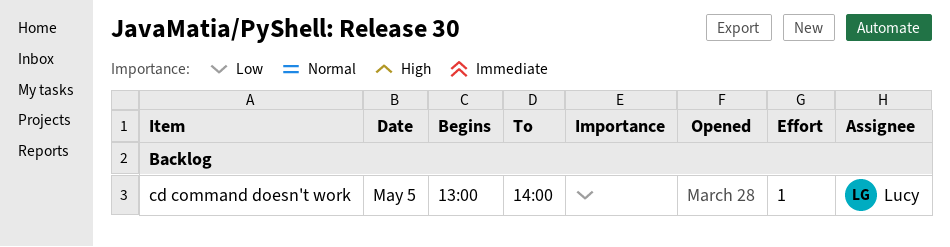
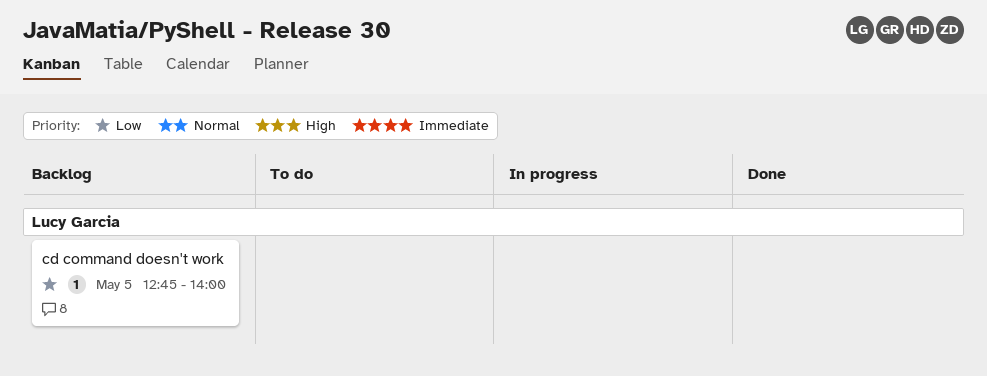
cd command doesn't work, begins: 13:00 -> 12:45

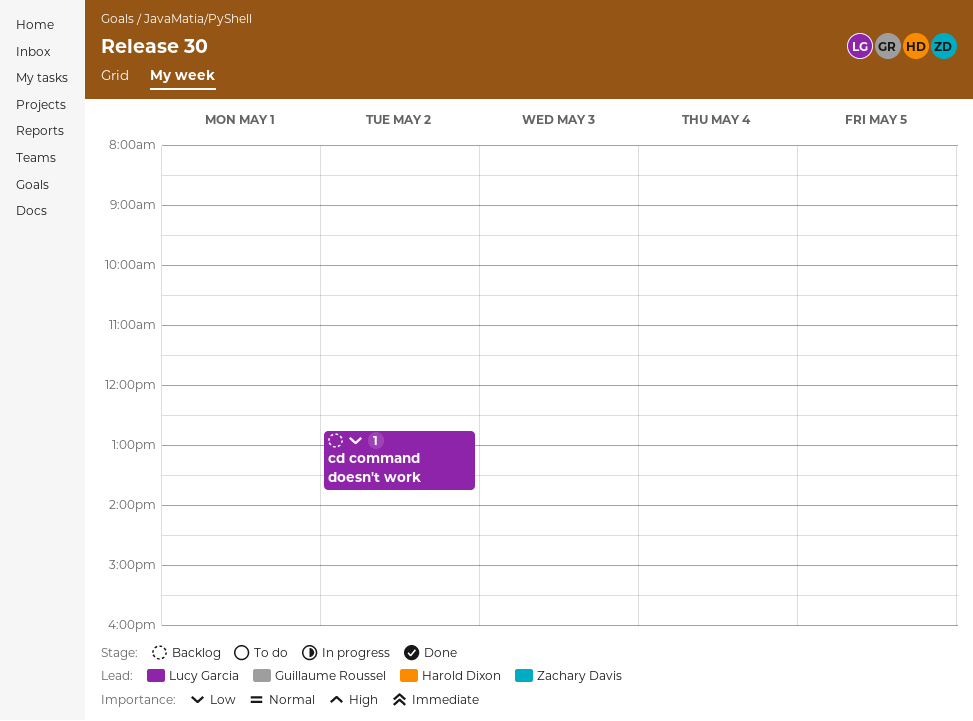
cd command doesn't work, day: May 5 -> May 2
cd command doesn't work, ends: 14:00 -> 13:45

